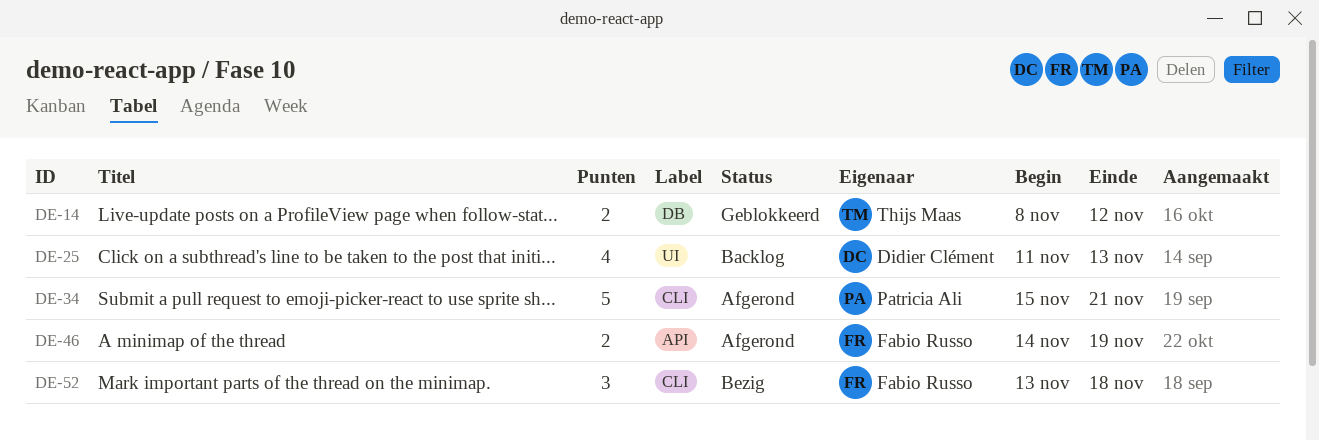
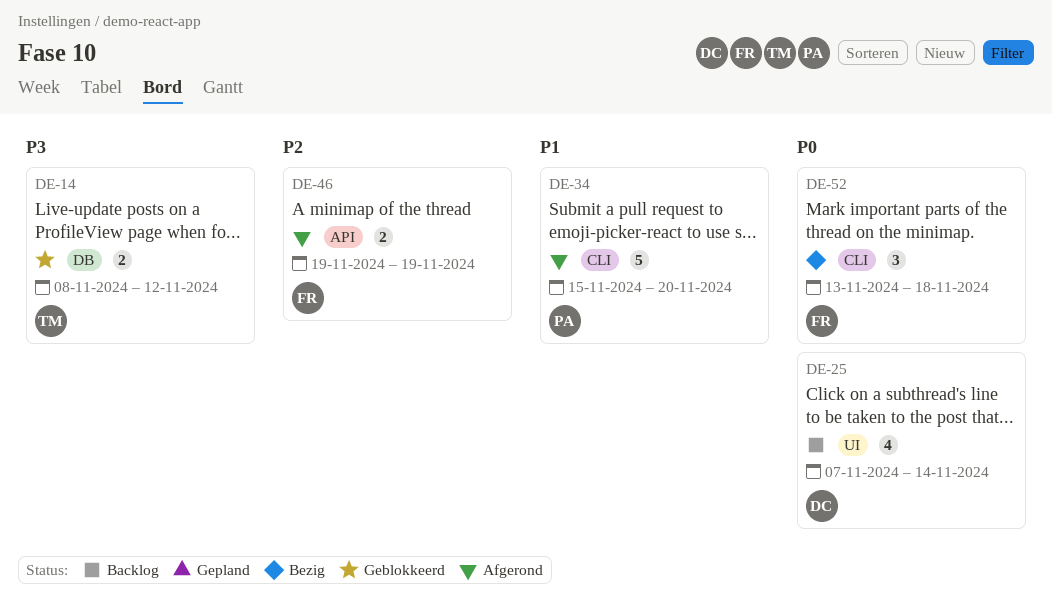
DE-25, start: Nov 11 -> Nov 7
DE-25, due: Nov 13 -> Nov 14
DE-34, due: Nov 21 -> Nov 20
DE-46, start: Nov 14 -> Nov 19

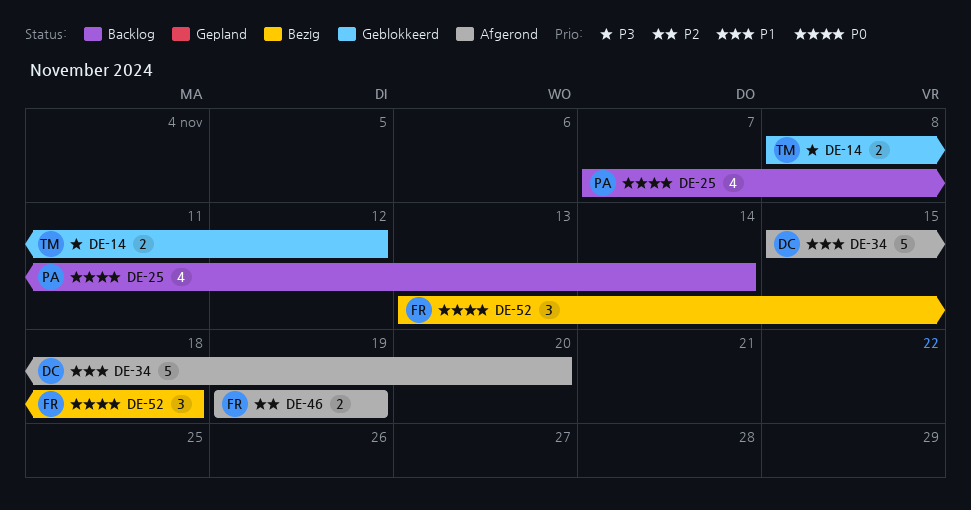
DE-25, owner: DC -> PA
DE-34, owner: PA -> DC

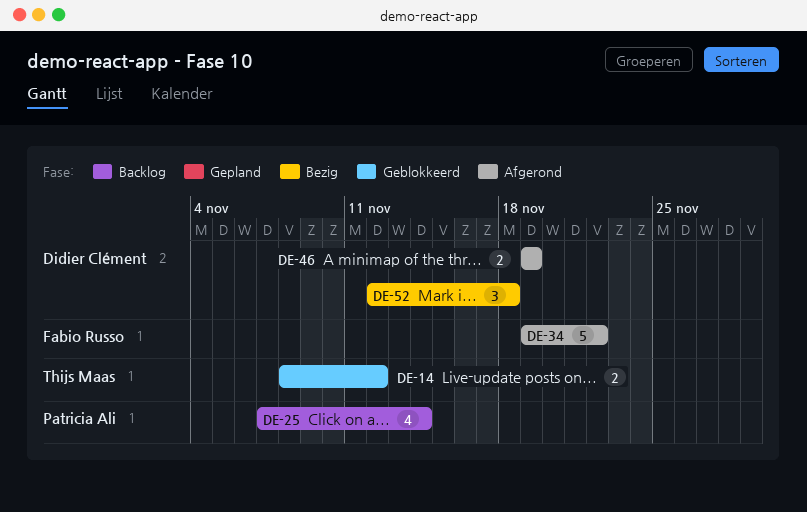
DE-34, owner: Didier Clément -> Fabio Russo
DE-34, start: Nov 15 -> Nov 19
DE-34, due: Nov 20 -> Nov 22
DE-46, owner: Fabio Russo -> Didier Clément
DE-52, owner: Fabio Russo -> Didier Clément
DE-52, start: Nov 13 -> Nov 12

